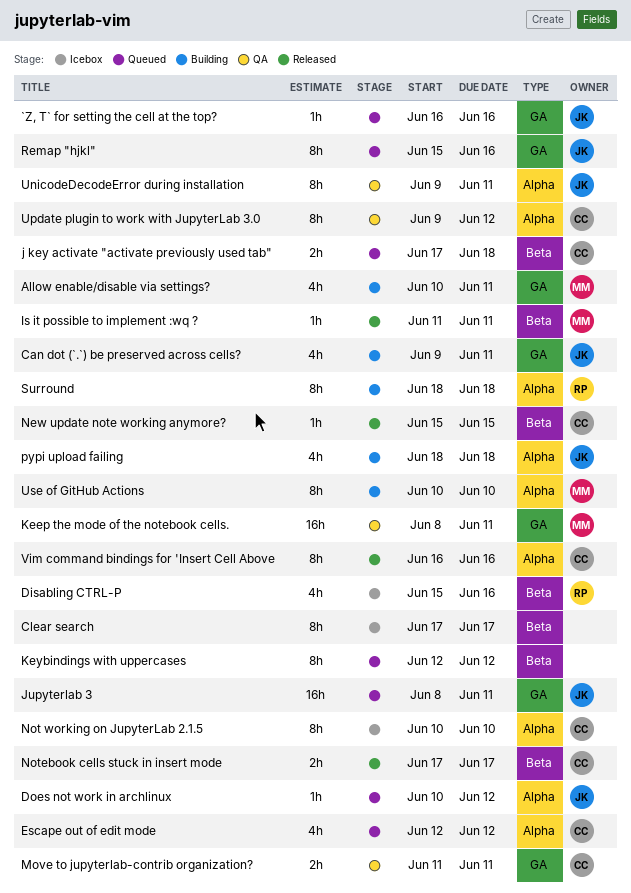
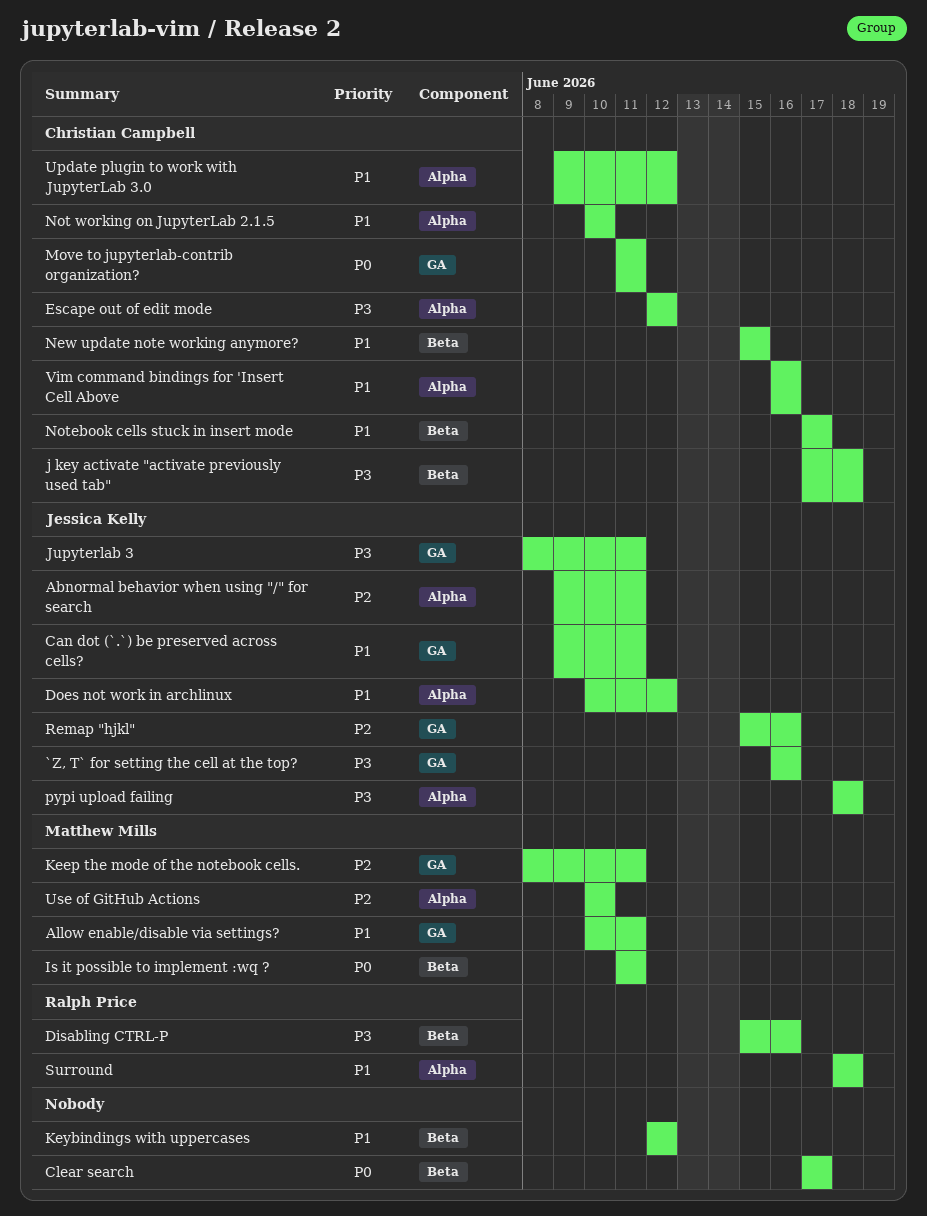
Abnormal behavior when using "/" for search: none -> present
UnicodeDecodeError during installation: present -> none

